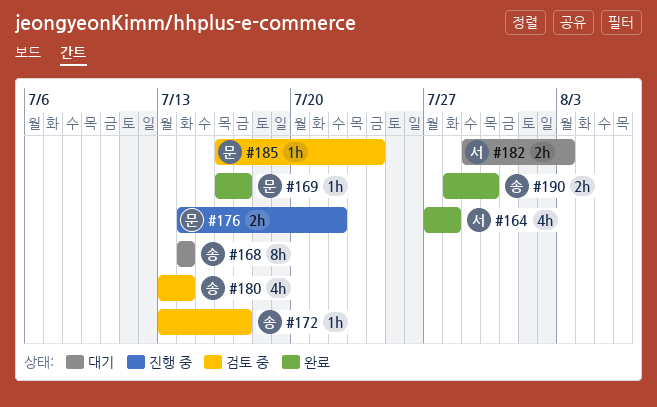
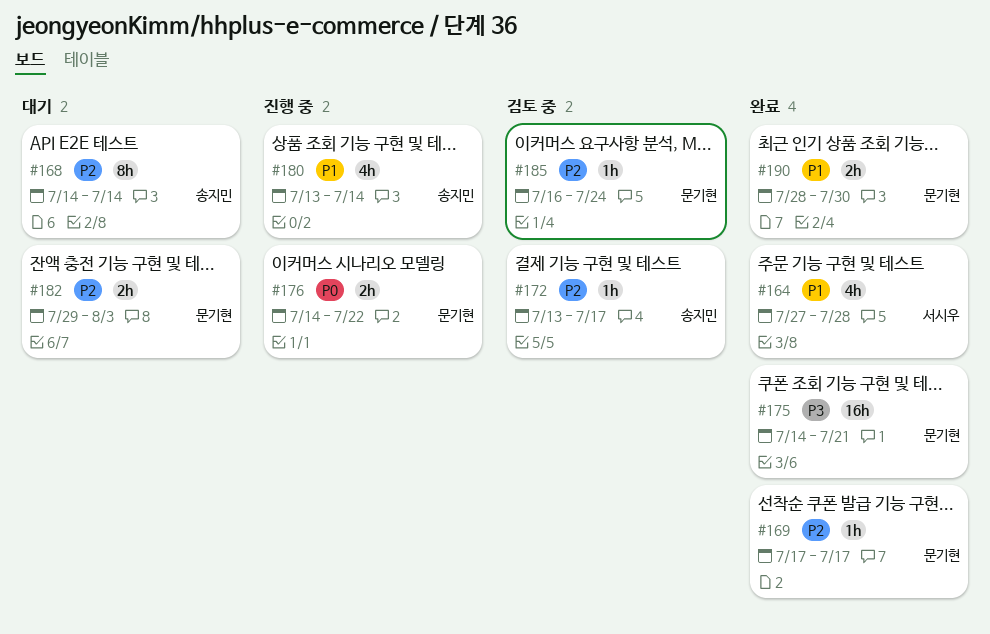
#169, start: Jul 16 -> Jul 17
#175: none -> present
#180, status: 검토 중 -> 진행 중
#182, owner: 서시우 -> 문기현
#190, owner: 송지민 -> 문기현

